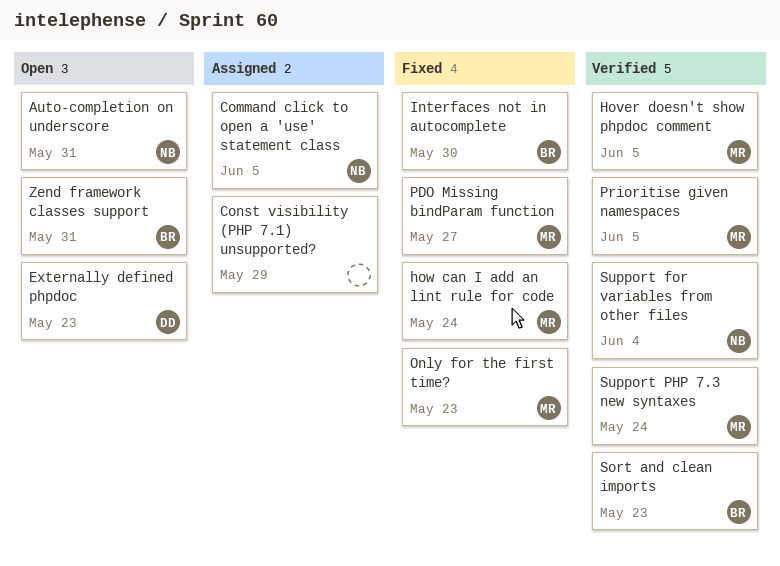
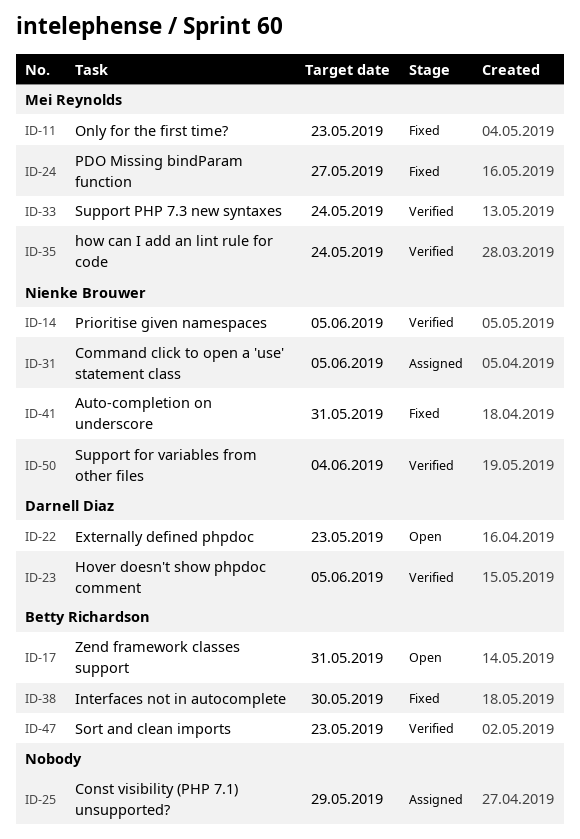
Auto-completion on underscore, status: Open -> Fixed
Hover doesn't show phpdoc comment, owner: Mei Reynolds -> Darnell Diaz
how can I add an lint rule for code, status: Fixed -> Verified
Prioritise given namespaces, owner: Mei Reynolds -> Nienke Brouwer

